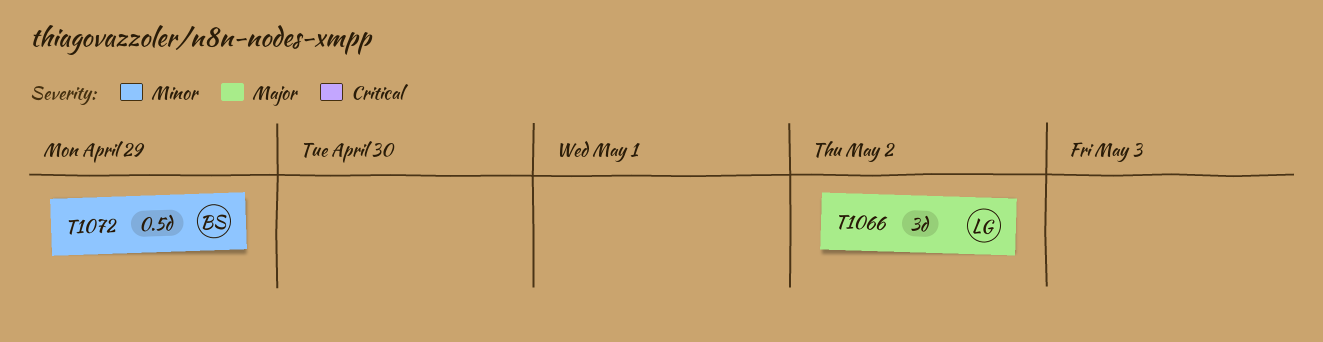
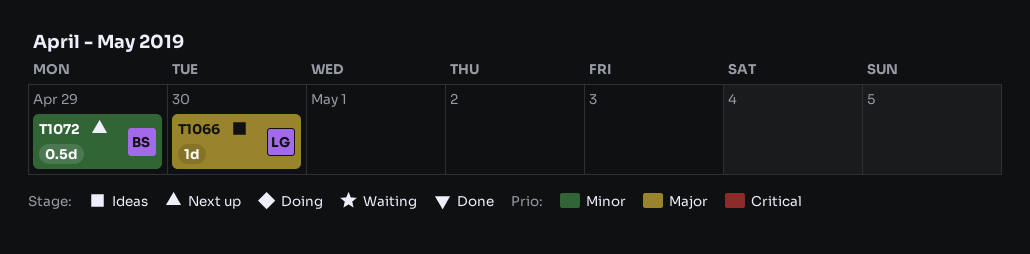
T1066, estimate: 3d -> 1d
T1066, due: May 2 -> Apr 30

